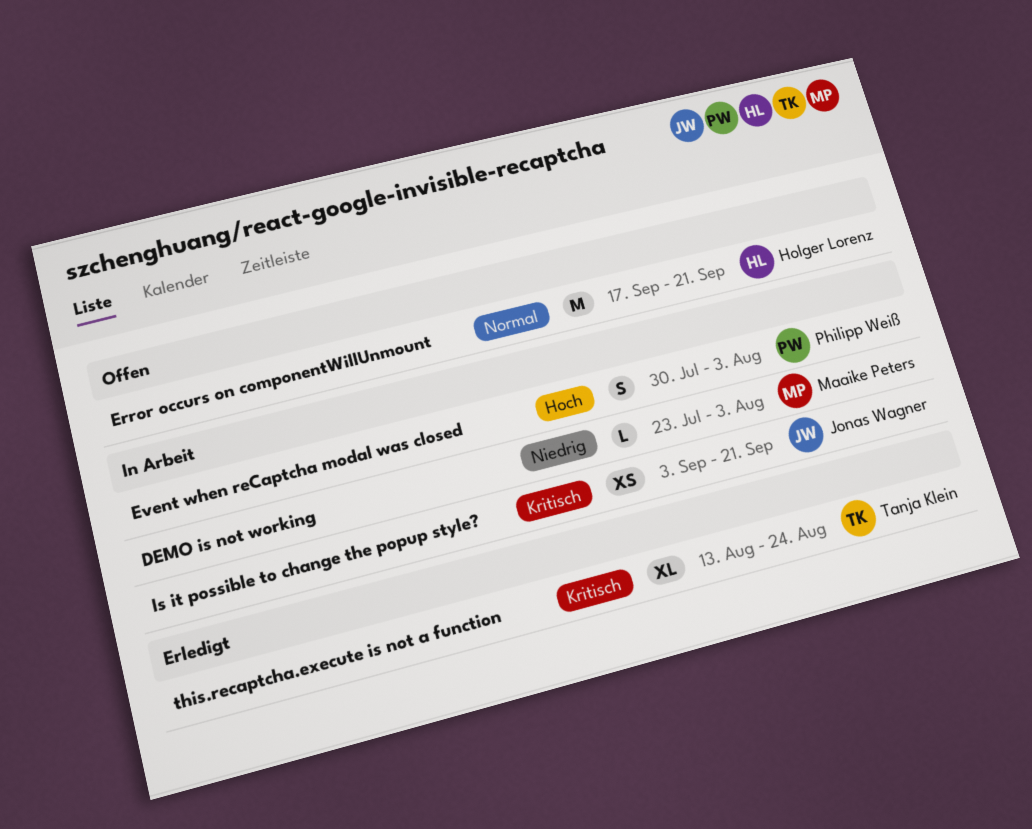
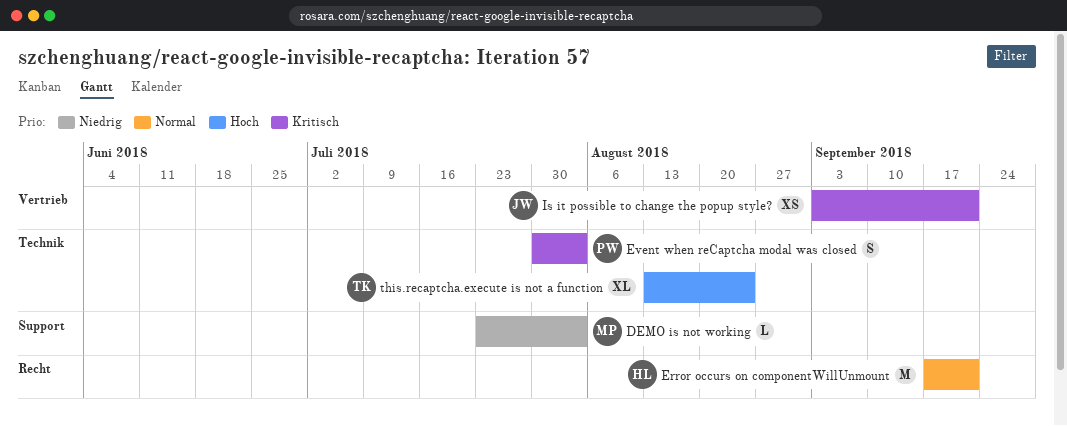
Event when reCaptcha modal was closed, priority: Hoch -> Kritisch
this.recaptcha.execute is not a function, priority: Kritisch -> Hoch

